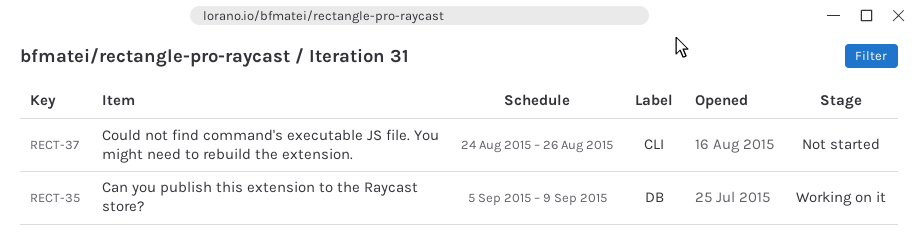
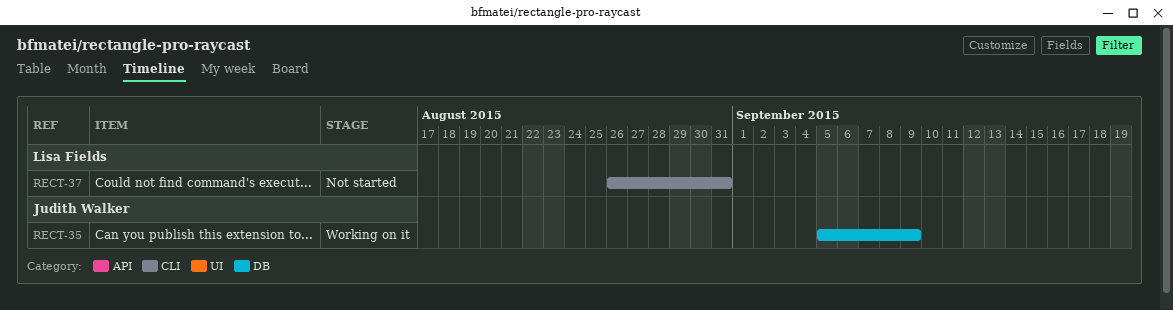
RECT-37, start: Aug 24 -> Aug 26
RECT-37, due: Aug 26 -> Aug 31

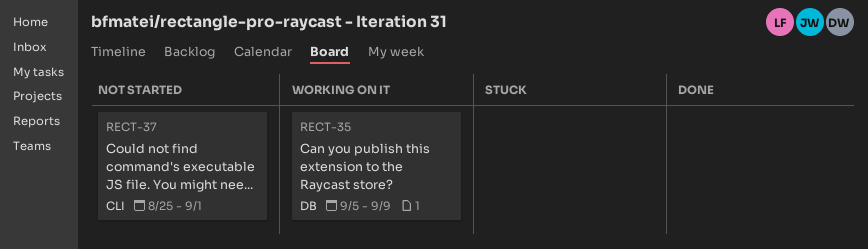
RECT-37, start: Aug 26 -> Aug 25
RECT-37, due: Aug 31 -> Sep 1

